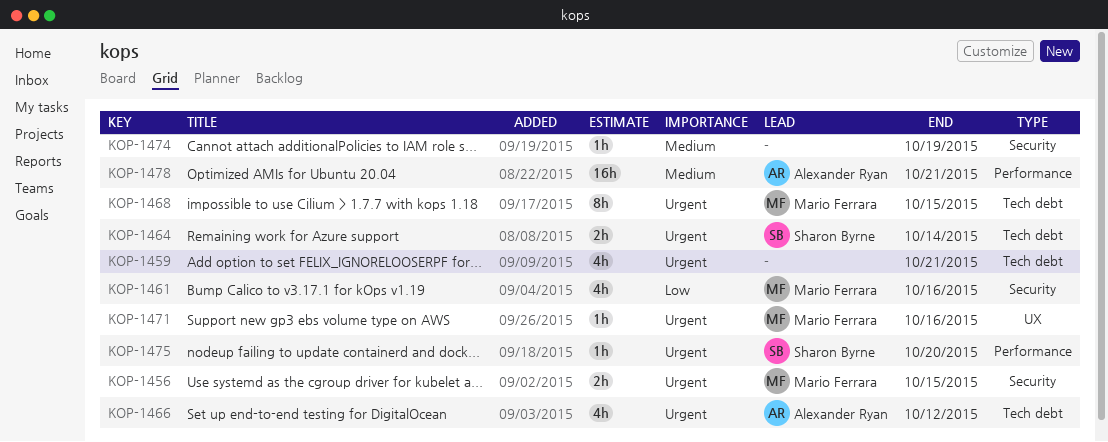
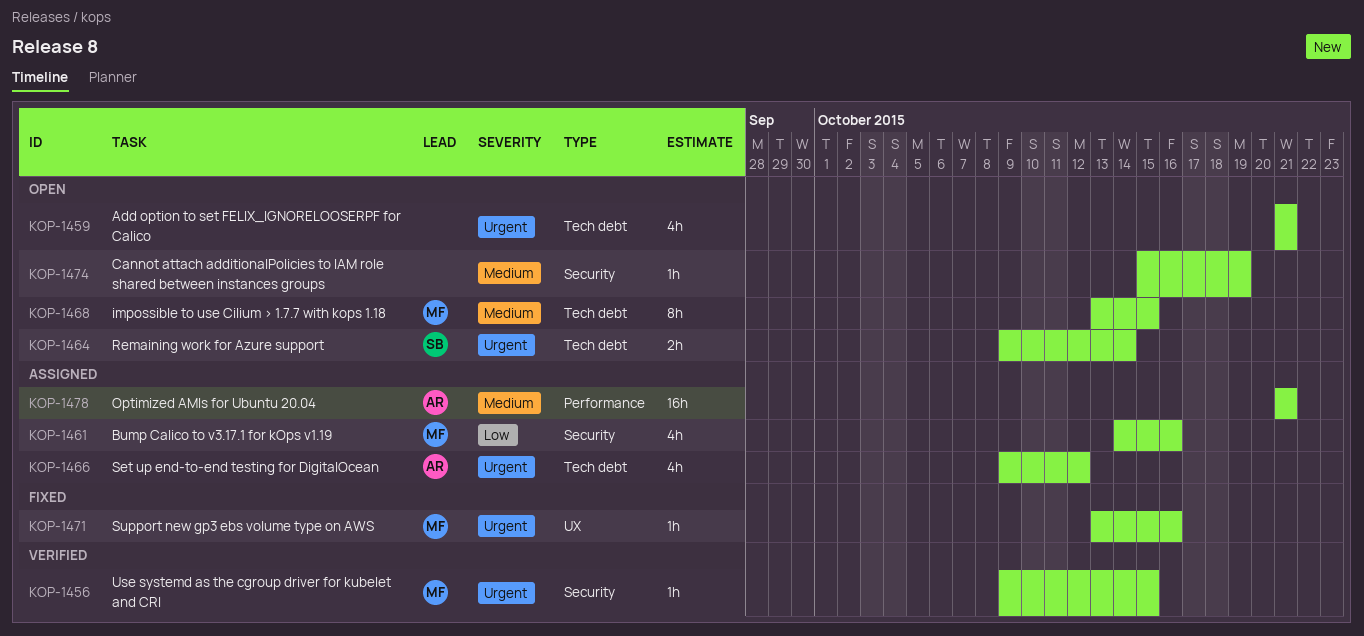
KOP-1456, estimate: 2h -> 1h
KOP-1468, priority: Urgent -> Medium
KOP-1475: present -> none

